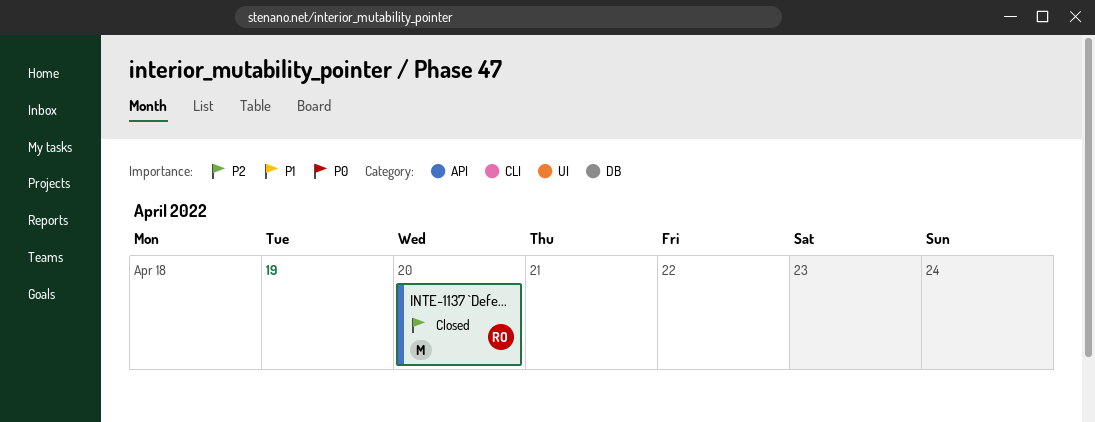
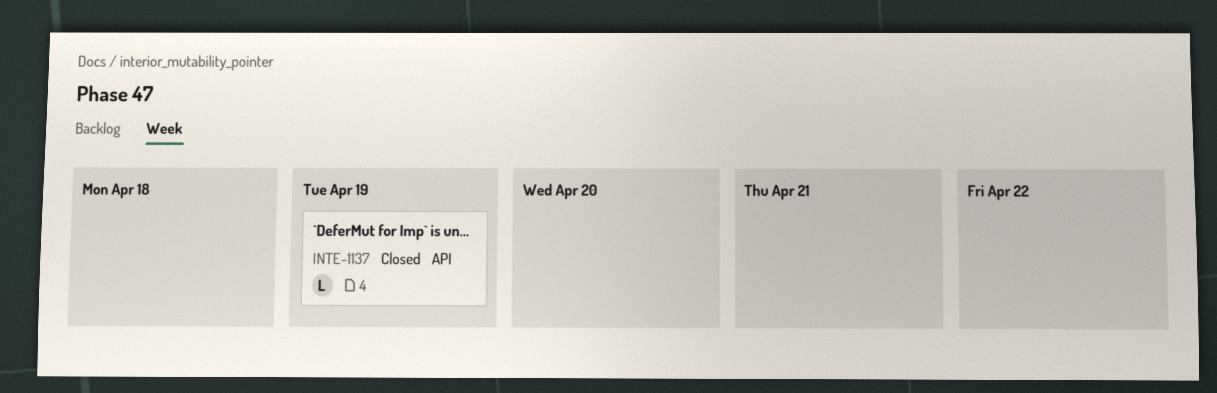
INTE-1137, estimate: M -> L
INTE-1137, due: Apr 20 -> Apr 19

